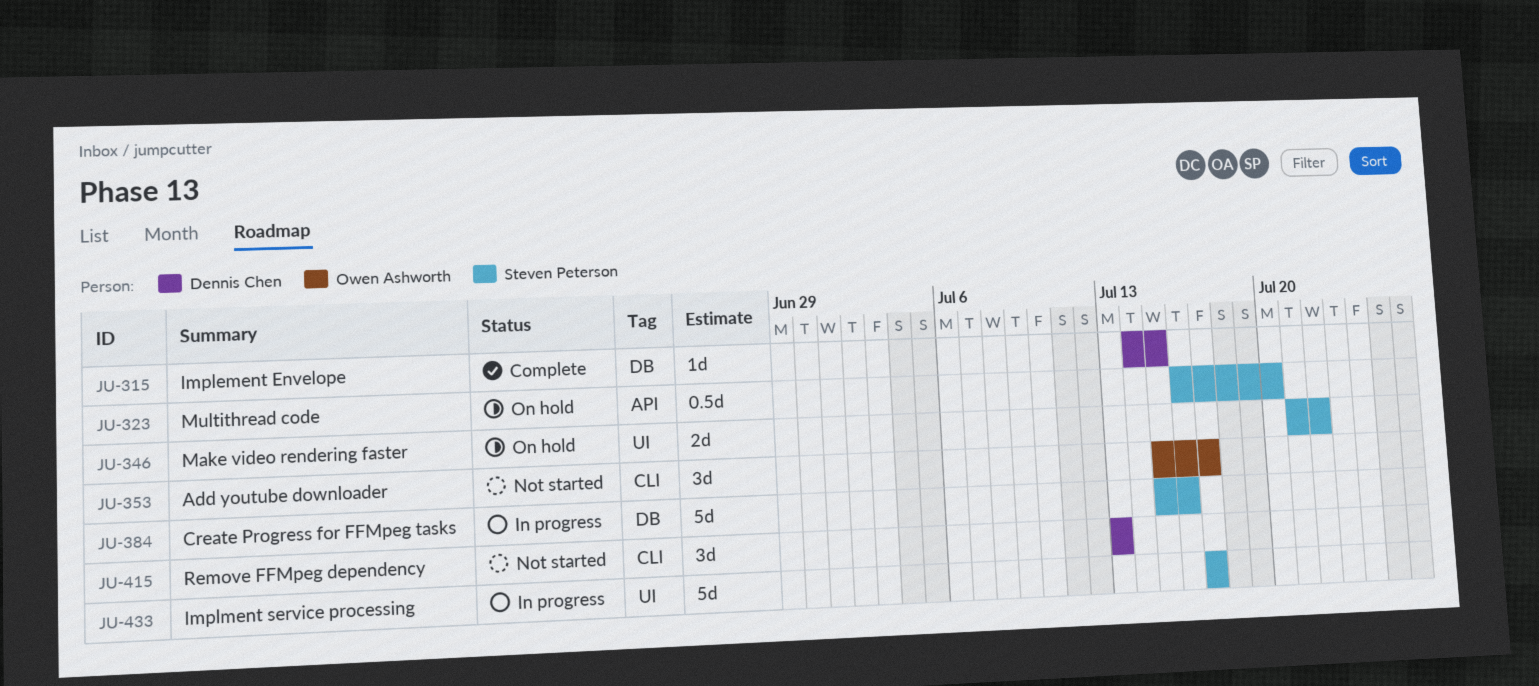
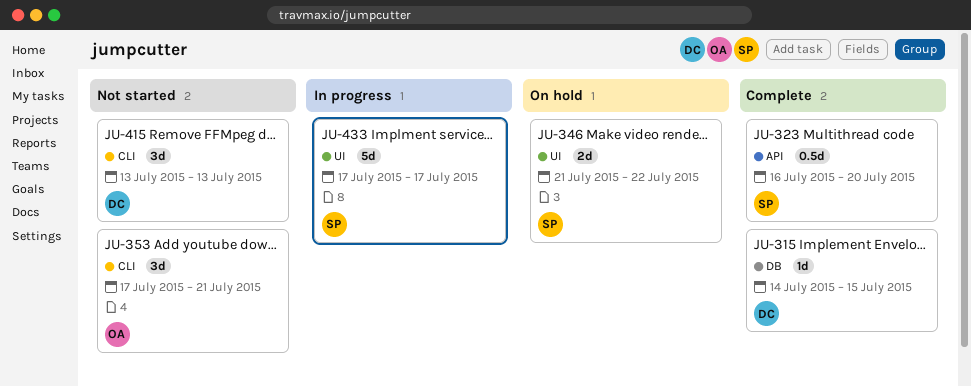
JU-323, status: On hold -> Complete
JU-353, start: Jul 15 -> Jul 17
JU-353, due: Jul 17 -> Jul 21
JU-384: present -> none

